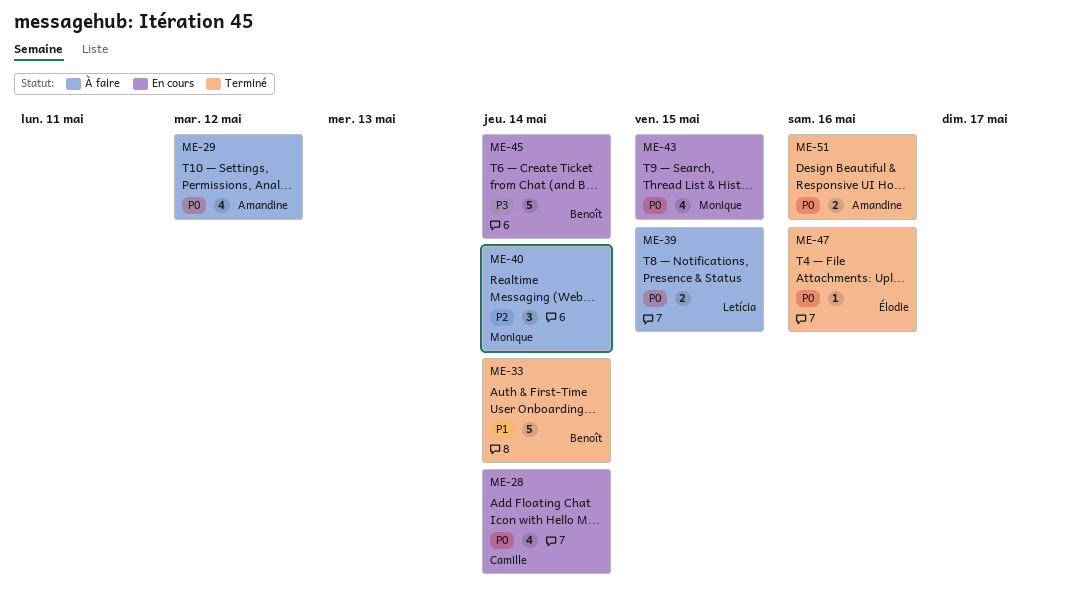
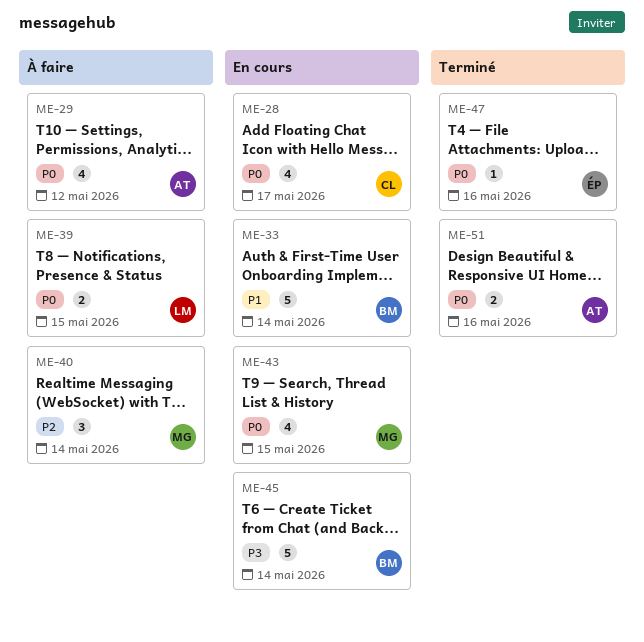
ME-28, due: May 14 -> May 17
ME-33, status: Terminé -> En cours

